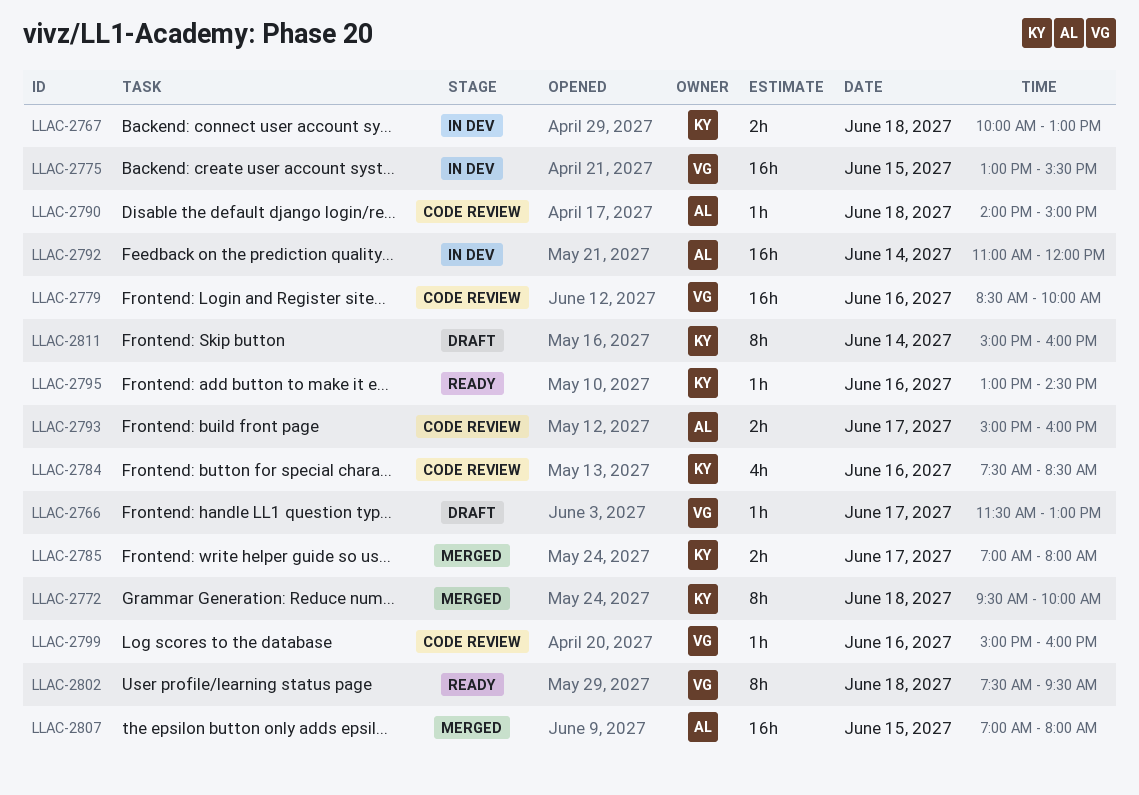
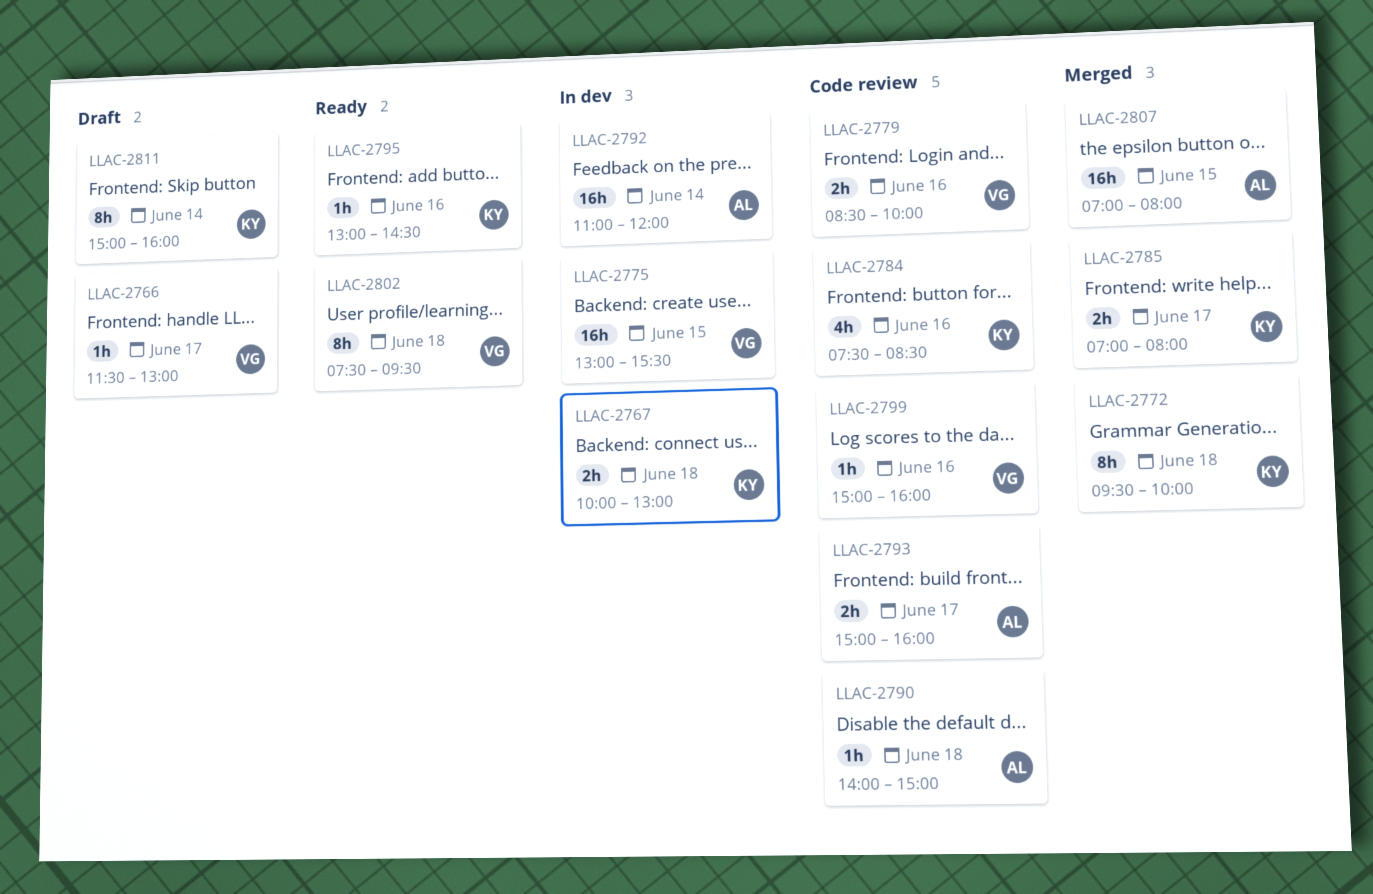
LLAC-2779, estimate: 16h -> 2h

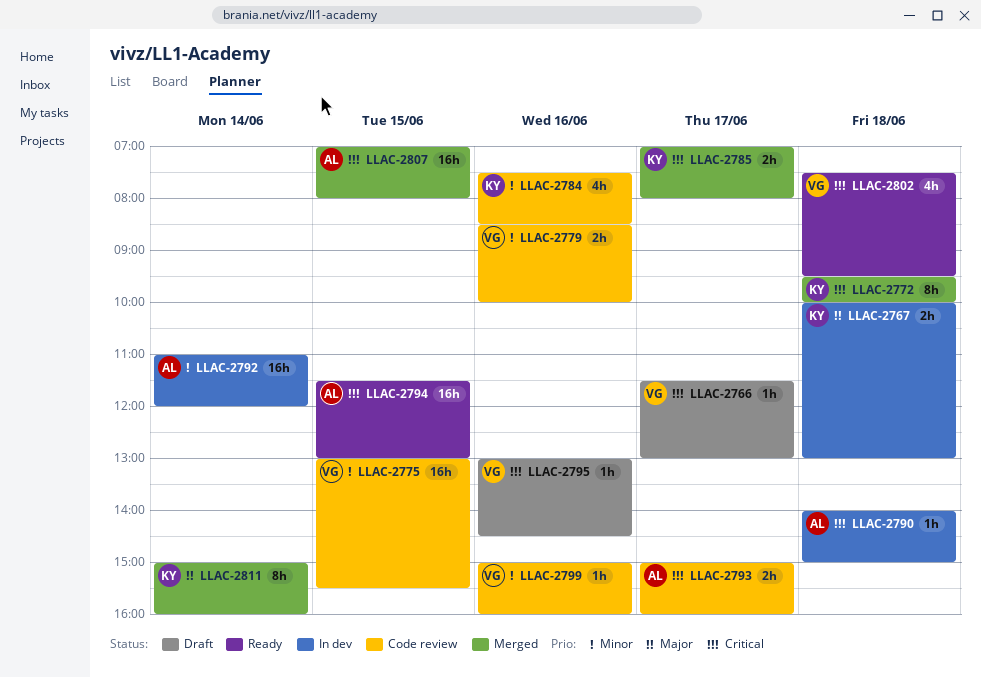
LLAC-2775, status: In dev -> Code review
LLAC-2790, status: Code review -> In dev
LLAC-2794: none -> present
LLAC-2795, status: Ready -> Draft
LLAC-2795, owner: KY -> VG
LLAC-2802, estimate: 8h -> 4h
LLAC-2811, status: Draft -> Merged

